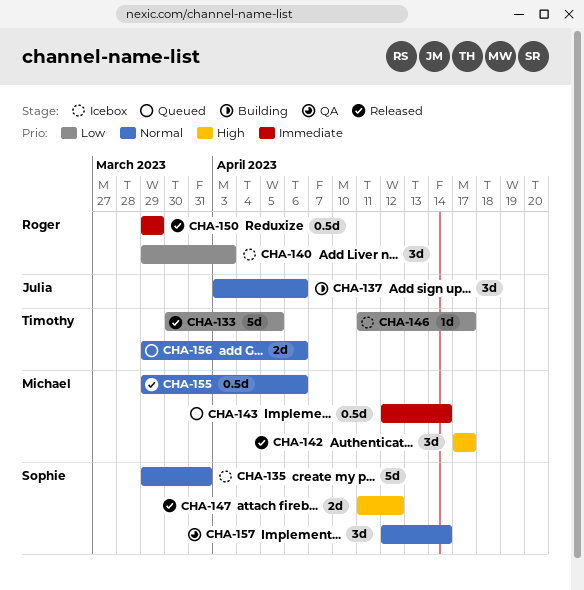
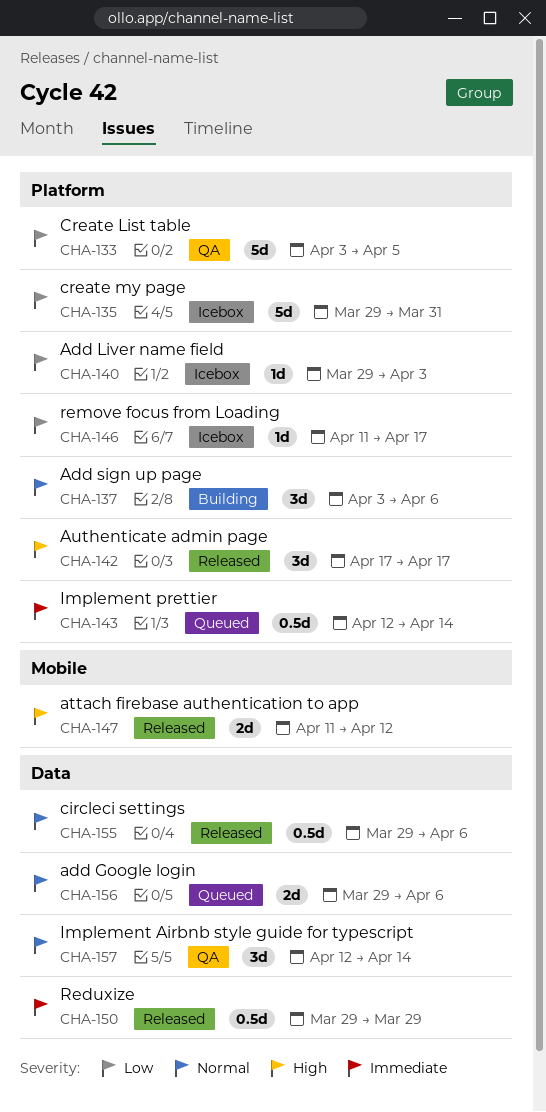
CHA-133, status: Released -> QA
CHA-133, start: Mar 30 -> Apr 3
CHA-135, priority: Normal -> Low
CHA-140, estimate: 3d -> 1d

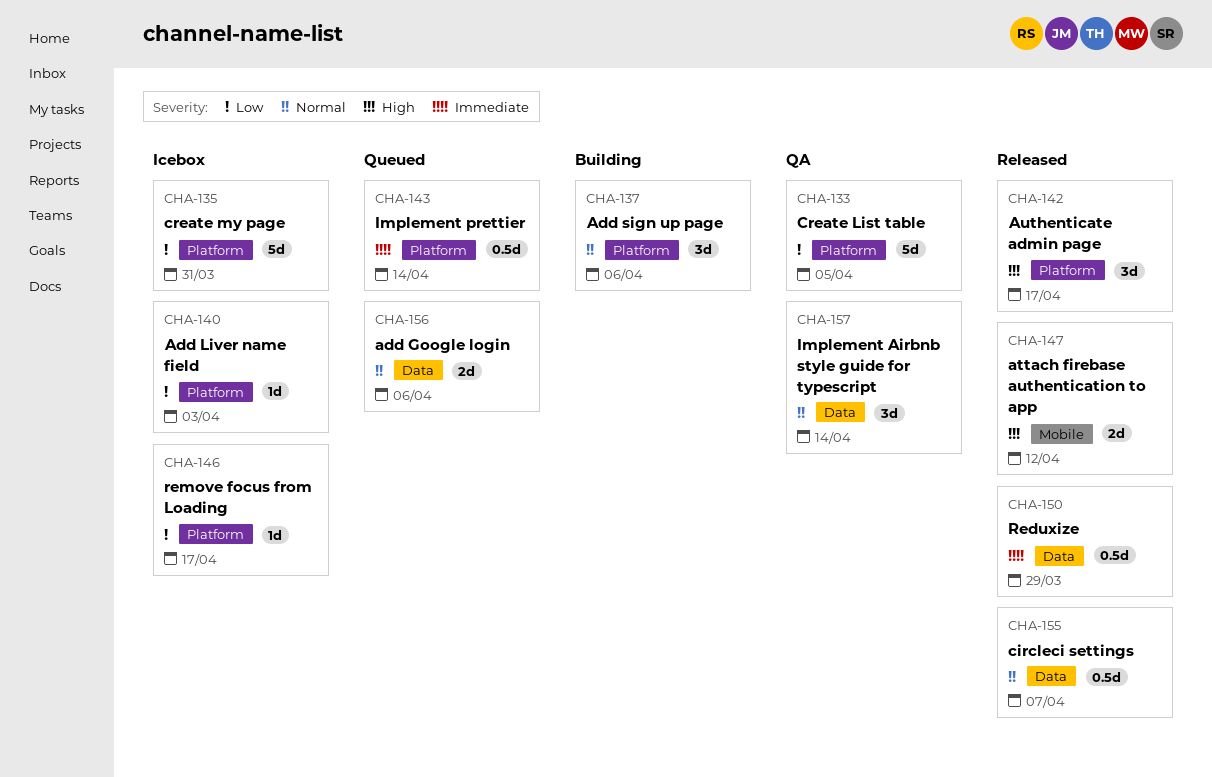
CHA-155, due: Apr 6 -> Apr 7

